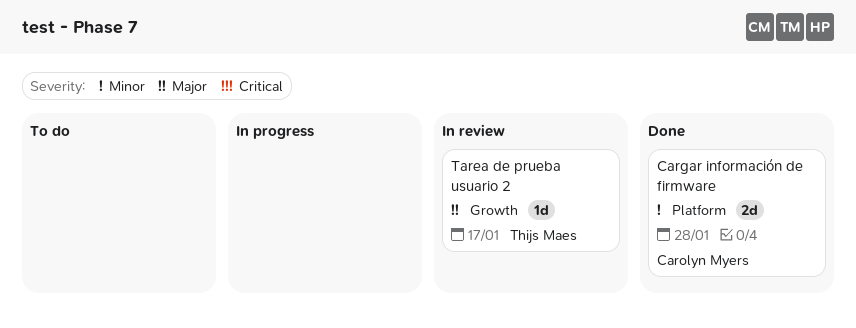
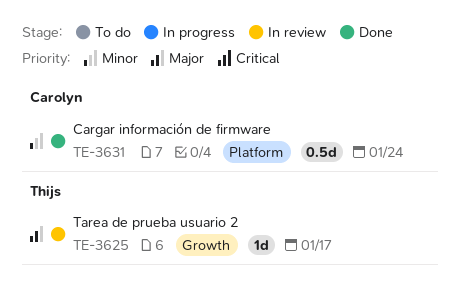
Cargar información de firmware, estimate: 2d -> 0.5d
Cargar información de firmware, due: Jan 28 -> Jan 24

